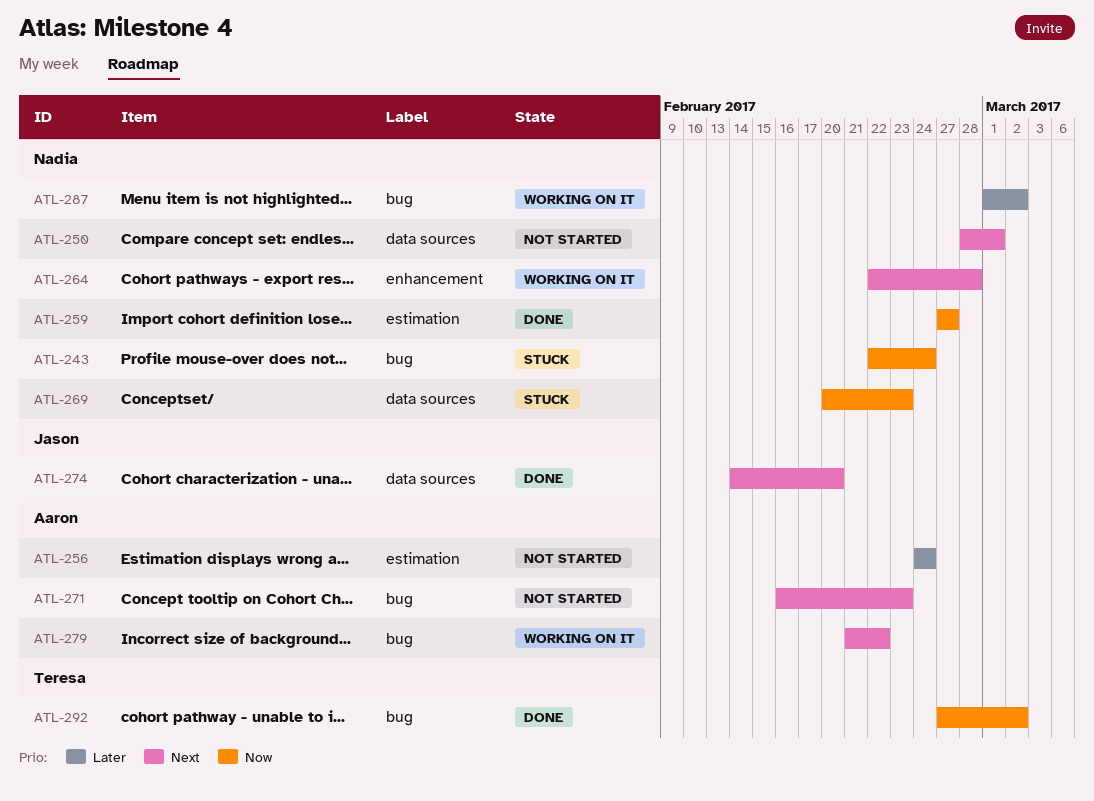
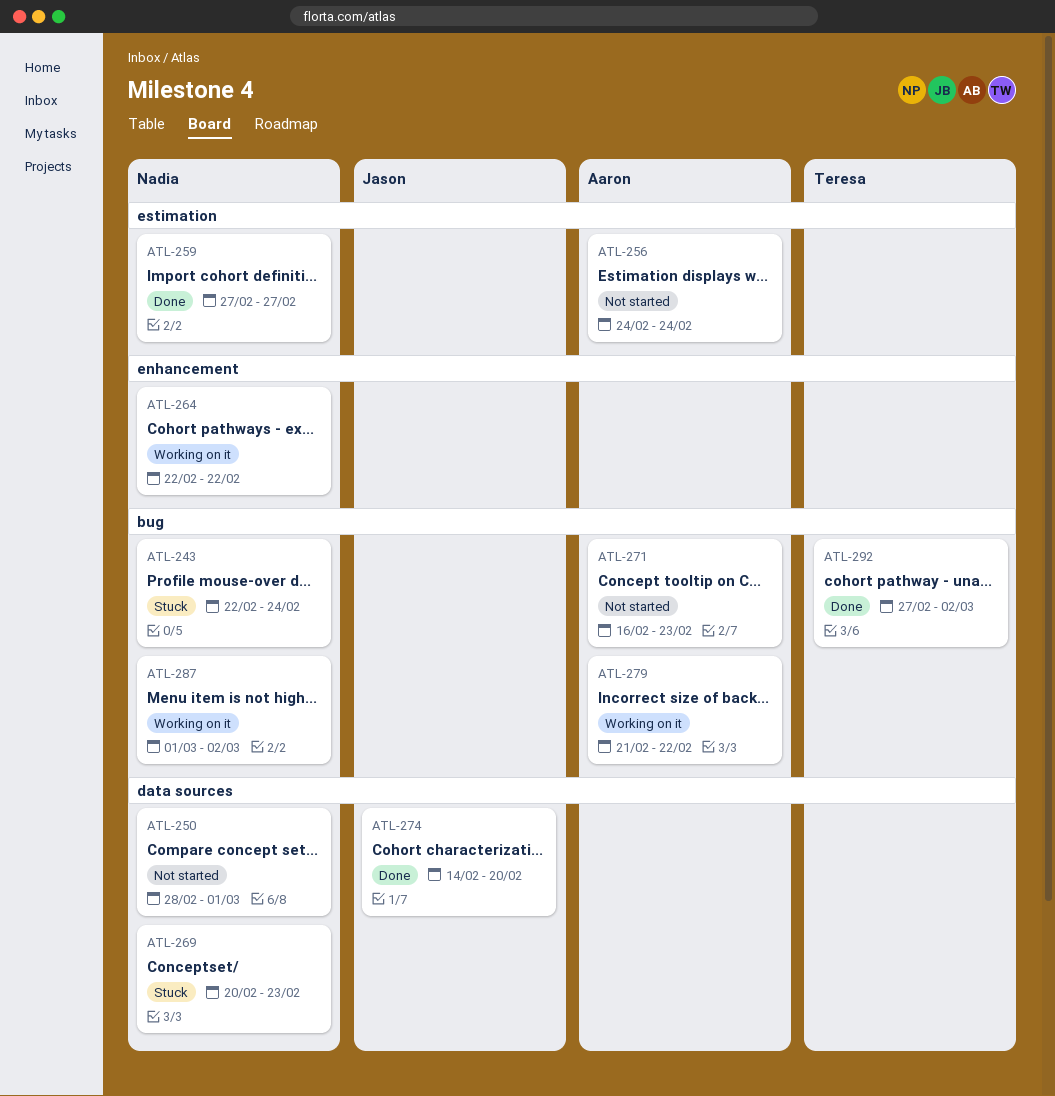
ATL-264, due: Feb 28 -> Feb 22

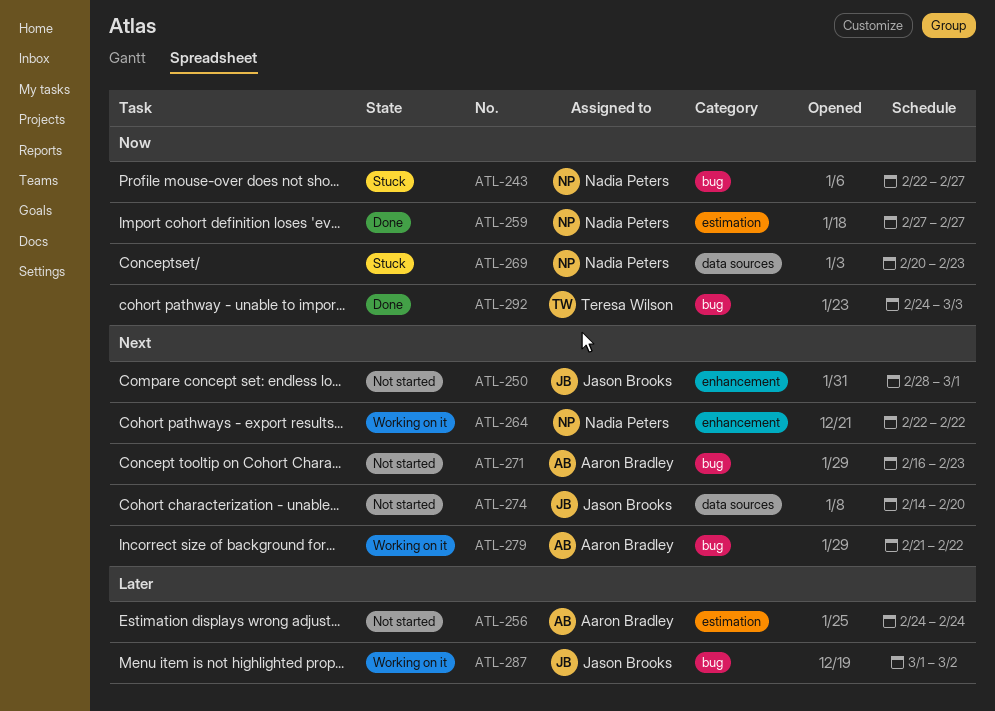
ATL-243, due: Feb 24 -> Feb 27
ATL-250, owner: Nadia Peters -> Jason Brooks
ATL-250, label: data sources -> enhancement
ATL-274, status: Done -> Not started
ATL-287, owner: Nadia Peters -> Jason Brooks
ATL-292, start: Feb 27 -> Feb 24
ATL-292, due: Mar 2 -> Mar 3

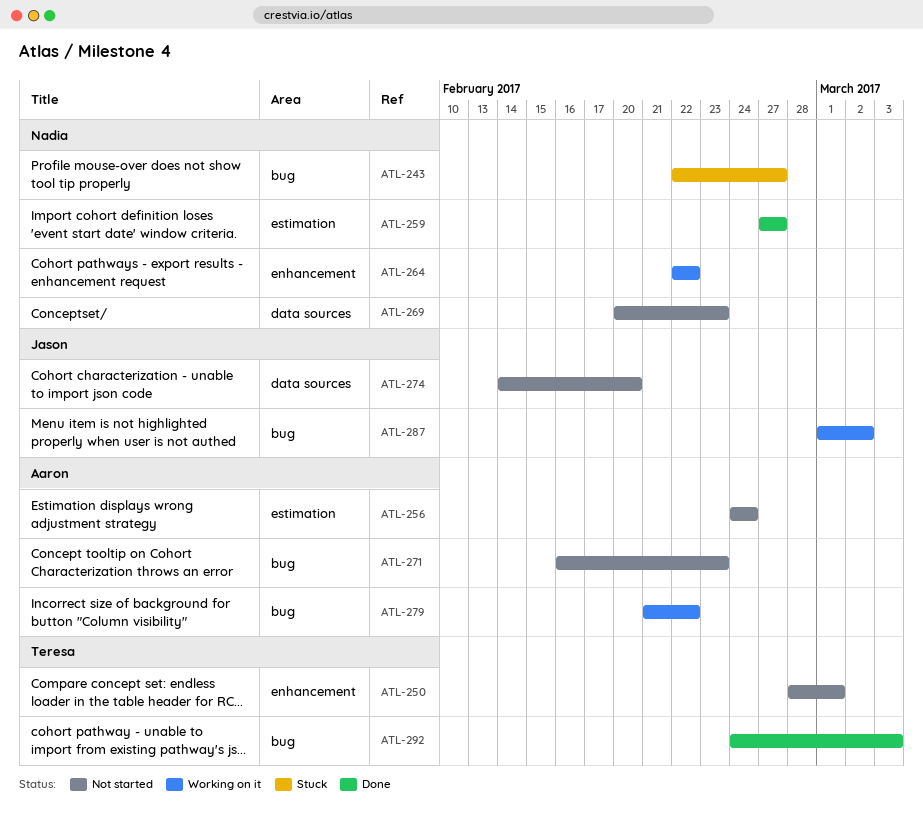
ATL-250, owner: Jason Brooks -> Teresa Wilson
ATL-269, status: Stuck -> Not started

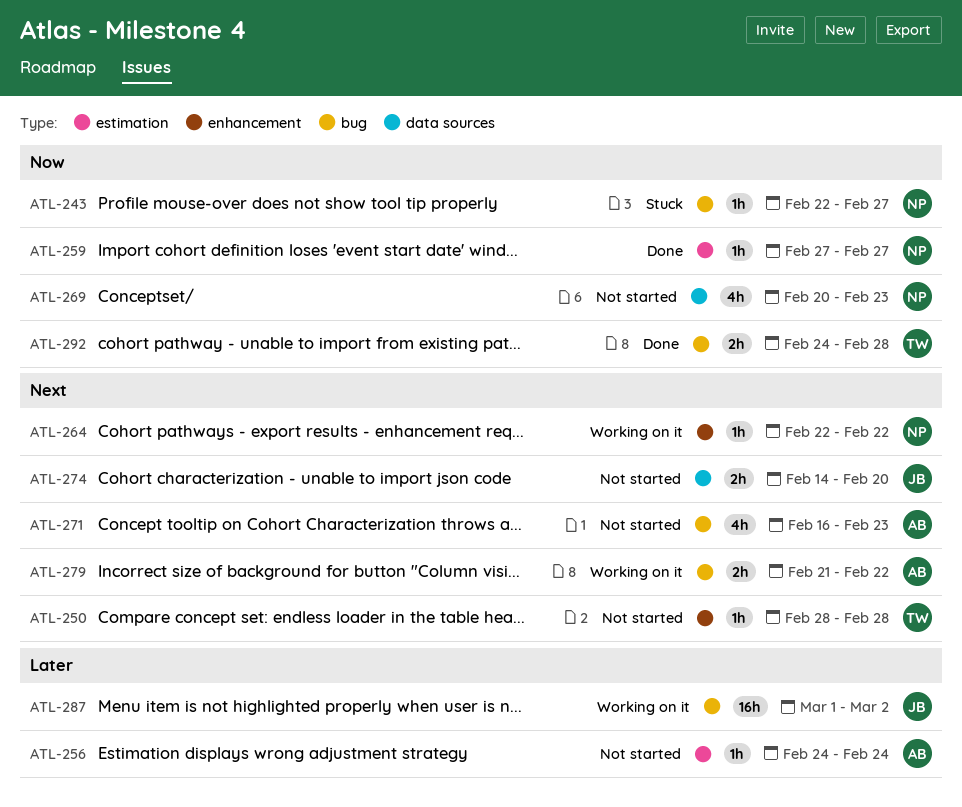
ATL-250, due: Mar 1 -> Feb 28
ATL-292, due: Mar 3 -> Feb 28

